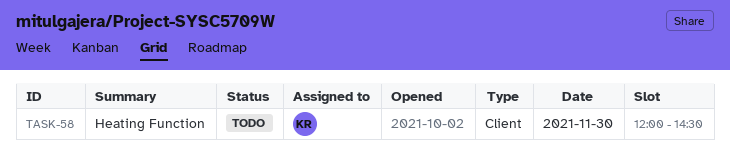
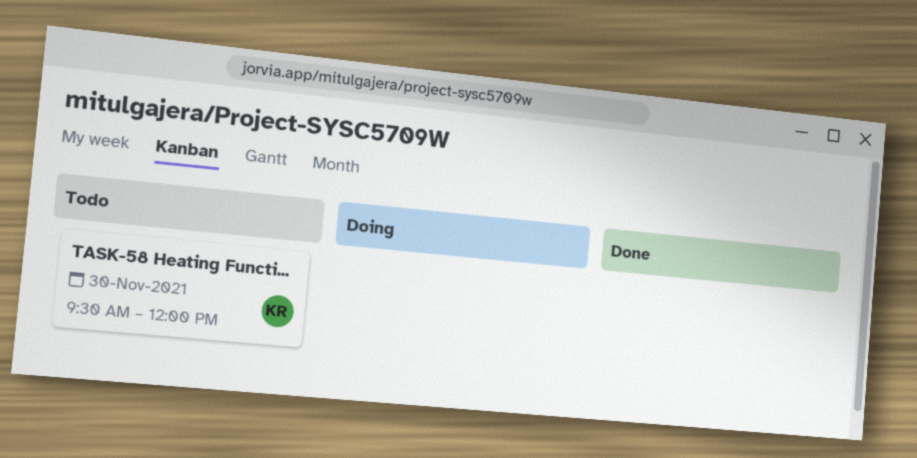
TASK-58, begins: 12:00 -> 09:30
TASK-58, ends: 14:30 -> 12:00

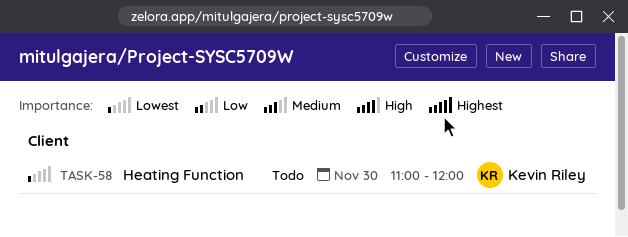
TASK-58, begins: 09:30 -> 11:00

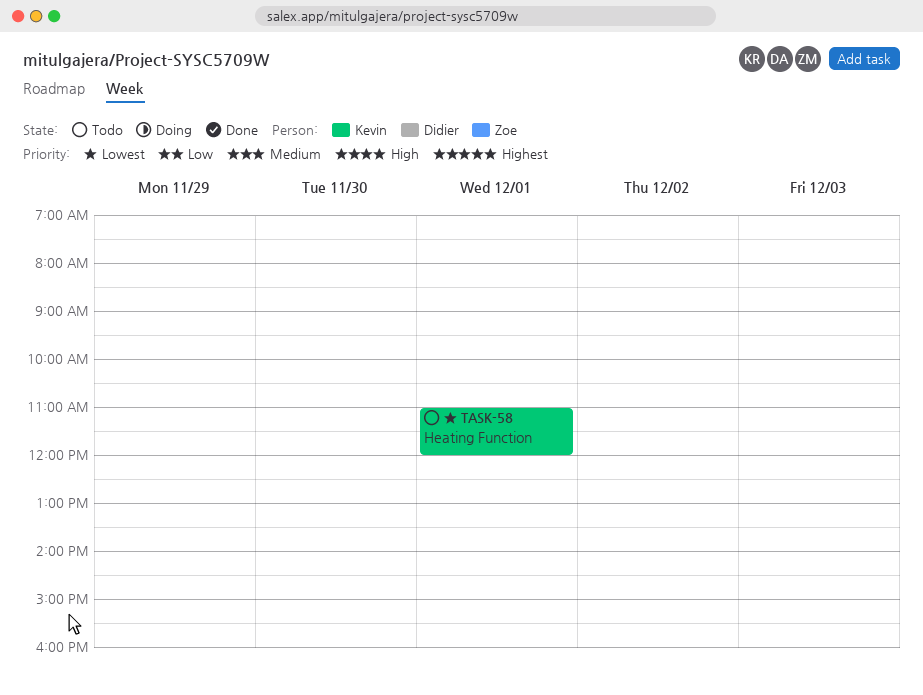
TASK-58, day: Nov 30 -> Dec 1

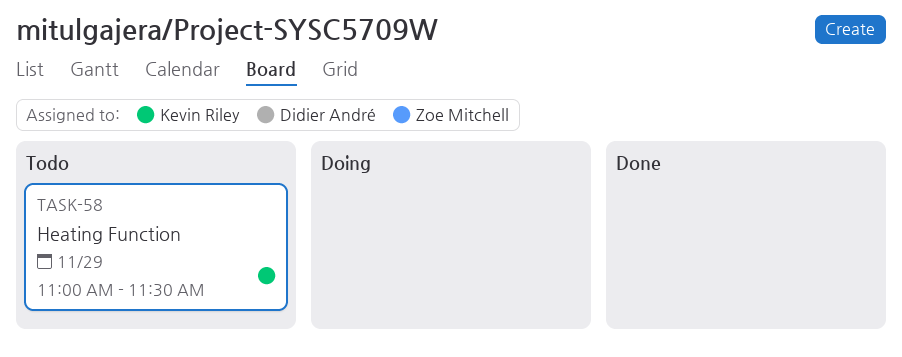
TASK-58, day: Dec 1 -> Nov 29
TASK-58, ends: 12:00 -> 11:30

